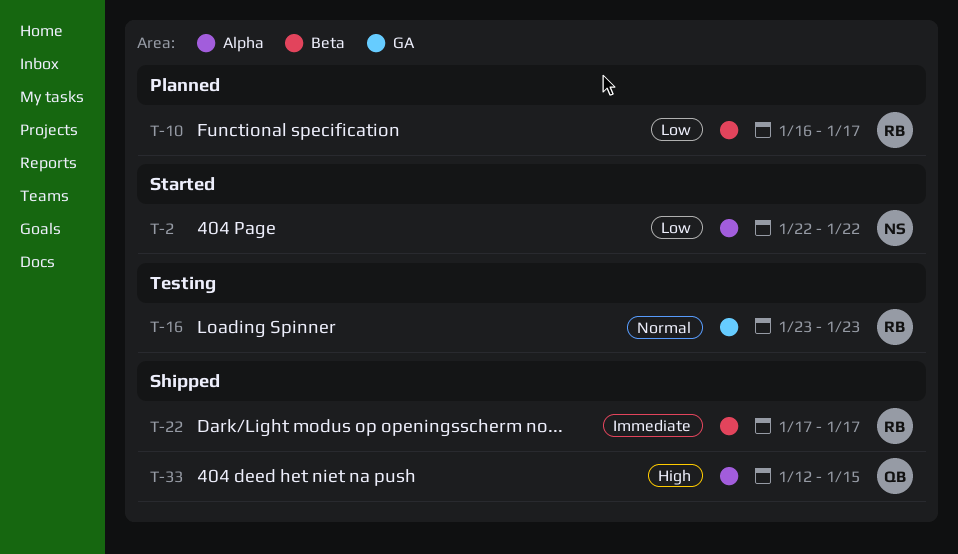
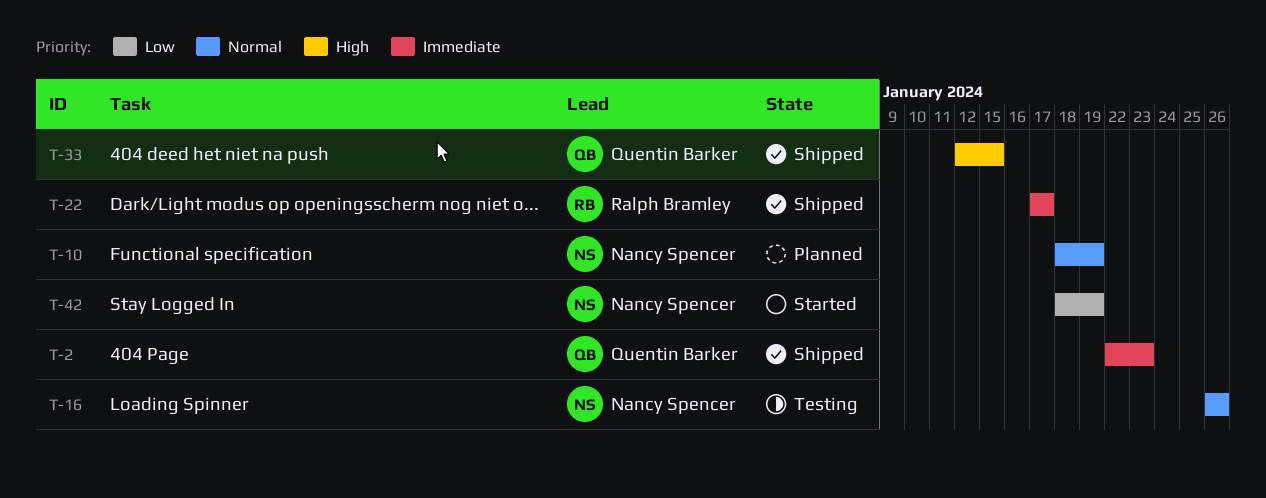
T-2, status: Started -> Shipped
T-2, owner: Nancy Spencer -> Quentin Barker
T-2, priority: Low -> Immediate
T-2, due: Jan 22 -> Jan 23
T-10, owner: Ralph Bramley -> Nancy Spencer
T-10, priority: Low -> Normal
T-10, start: Jan 16 -> Jan 18
T-10, due: Jan 17 -> Jan 19
T-16, owner: Ralph Bramley -> Nancy Spencer
T-16, start: Jan 23 -> Jan 26
T-16, due: Jan 23 -> Jan 26
T-42: none -> present

